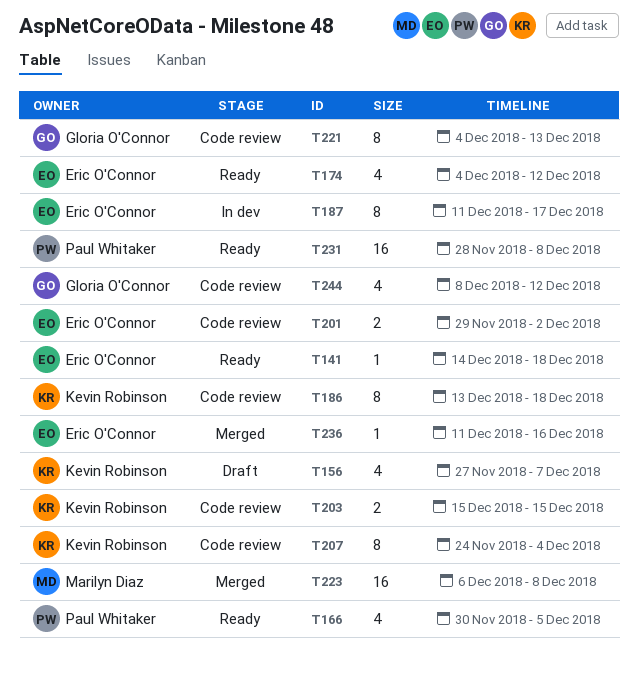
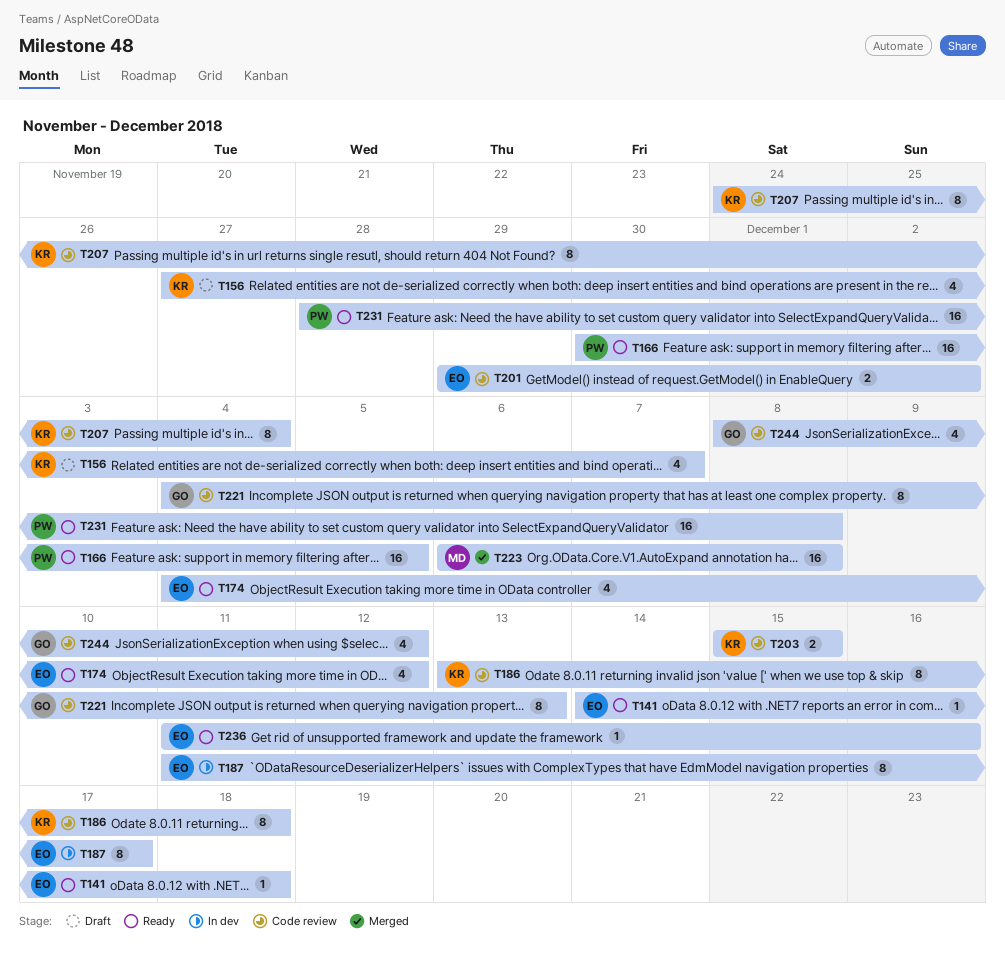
T166, estimate: 4 -> 16
T236, status: Merged -> Ready

